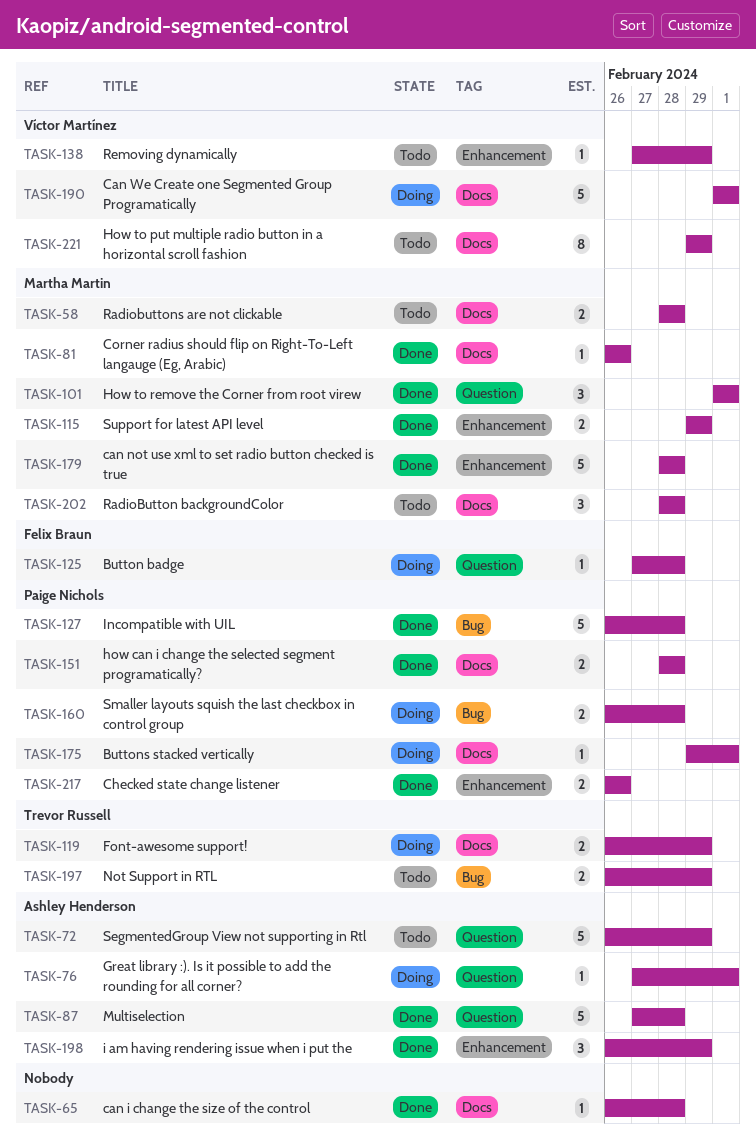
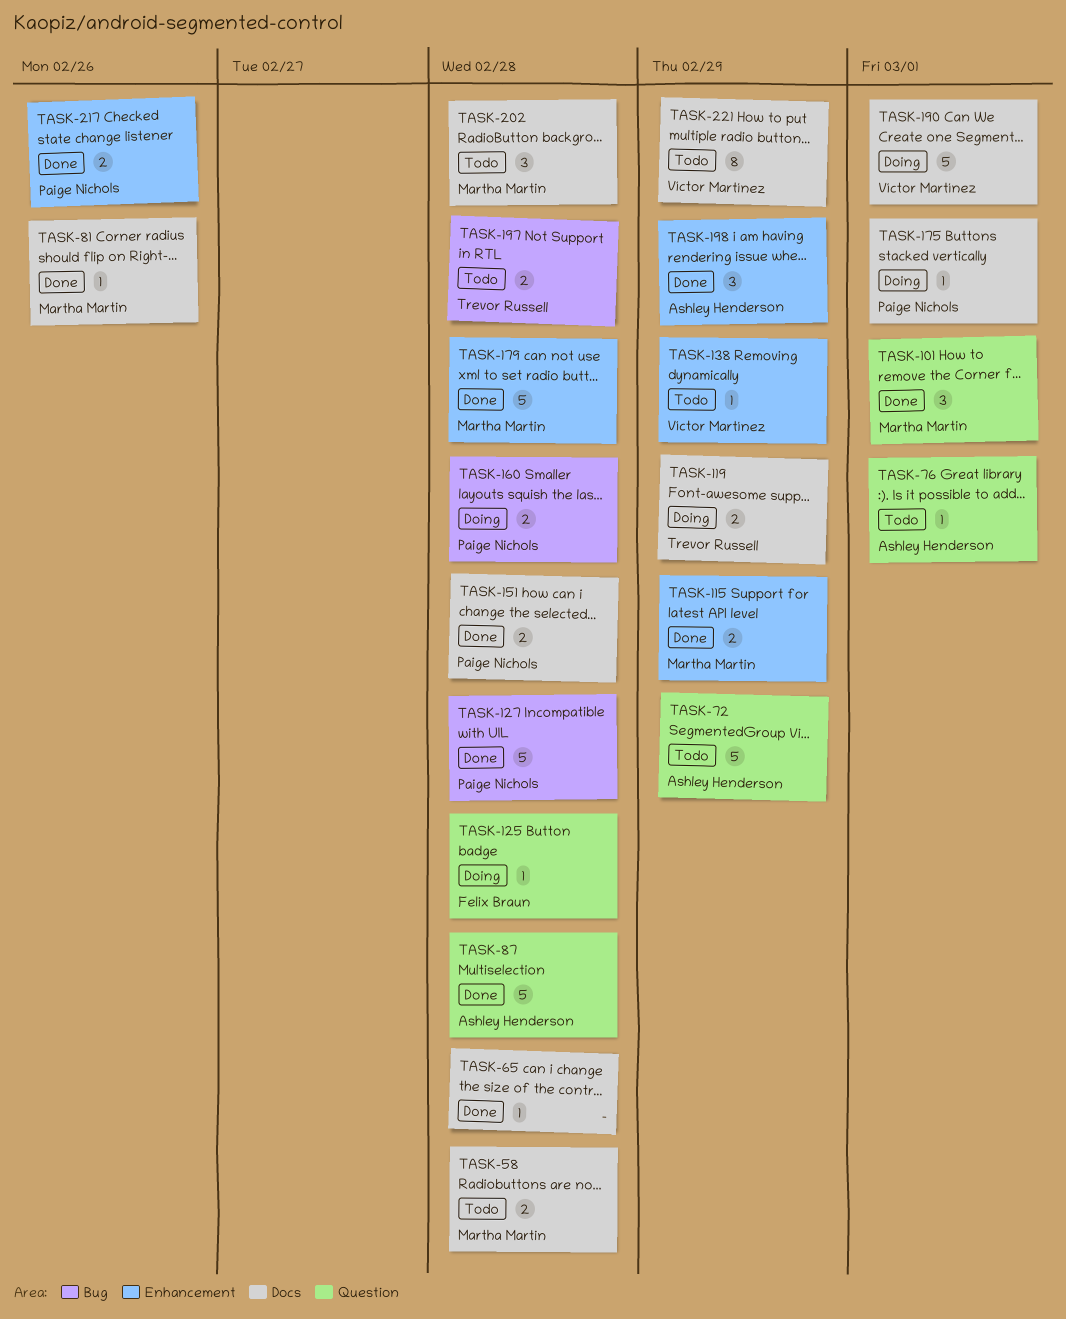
TASK-76, status: Doing -> Todo
TASK-197, due: Feb 29 -> Feb 28

